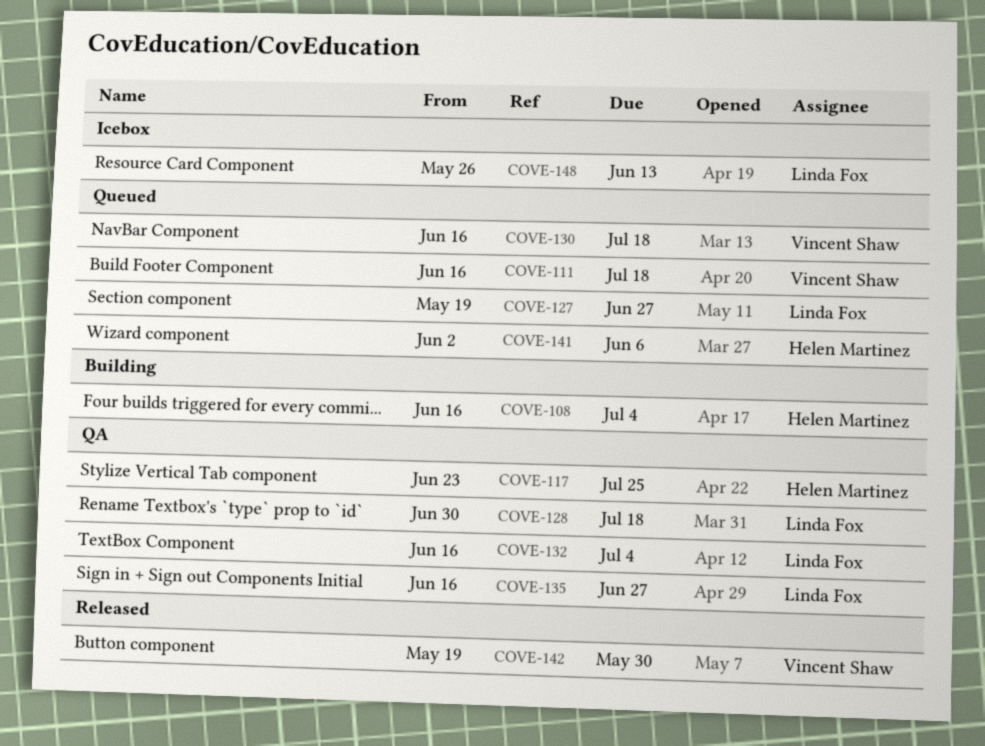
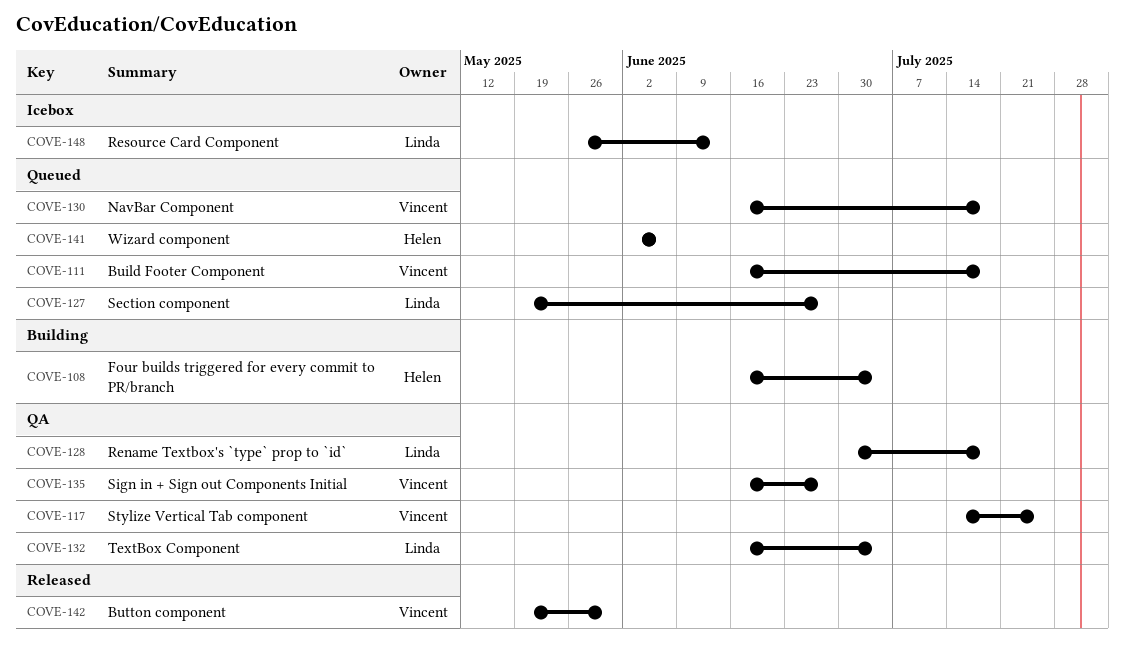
COVE-117, owner: Helen Martinez -> Vincent Shaw
COVE-117, start: Jun 23 -> Jul 14
COVE-135, owner: Linda Fox -> Vincent Shaw

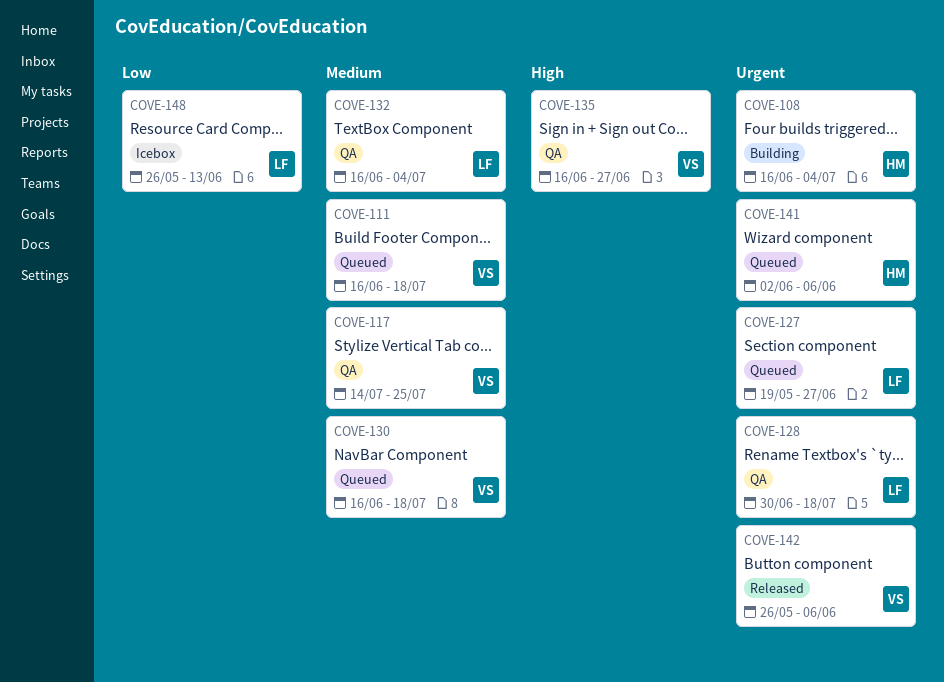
COVE-142, start: May 19 -> May 26
COVE-142, due: May 30 -> Jun 6

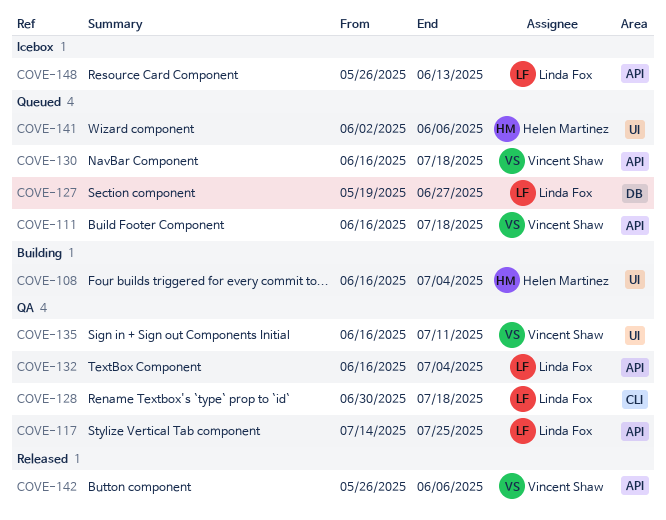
COVE-117, owner: Vincent Shaw -> Linda Fox
COVE-135, due: Jun 27 -> Jul 11

